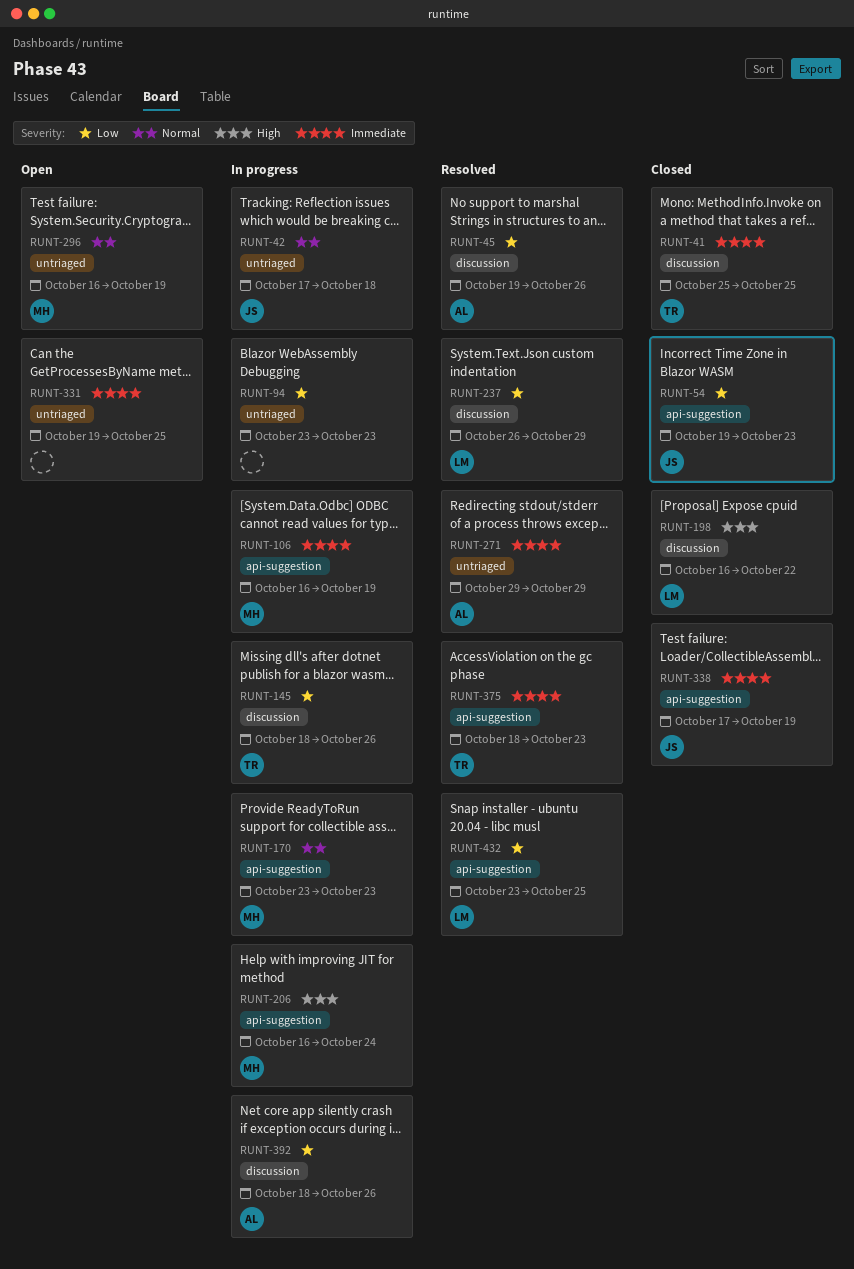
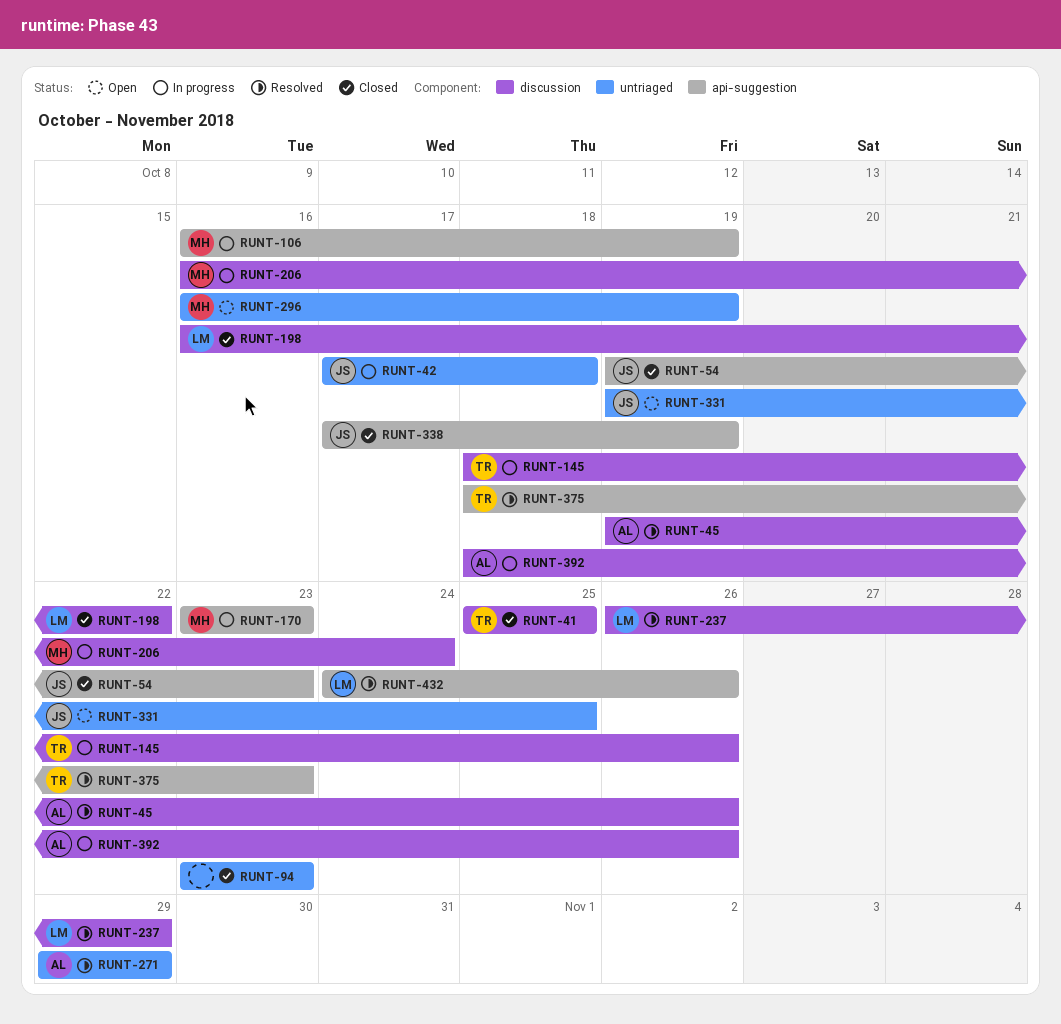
RUNT-94, status: In progress -> Closed
RUNT-206, label: api-suggestion -> discussion
RUNT-331, owner: none -> JS
RUNT-432, start: Oct 23 -> Oct 24
RUNT-432, due: Oct 25 -> Oct 26

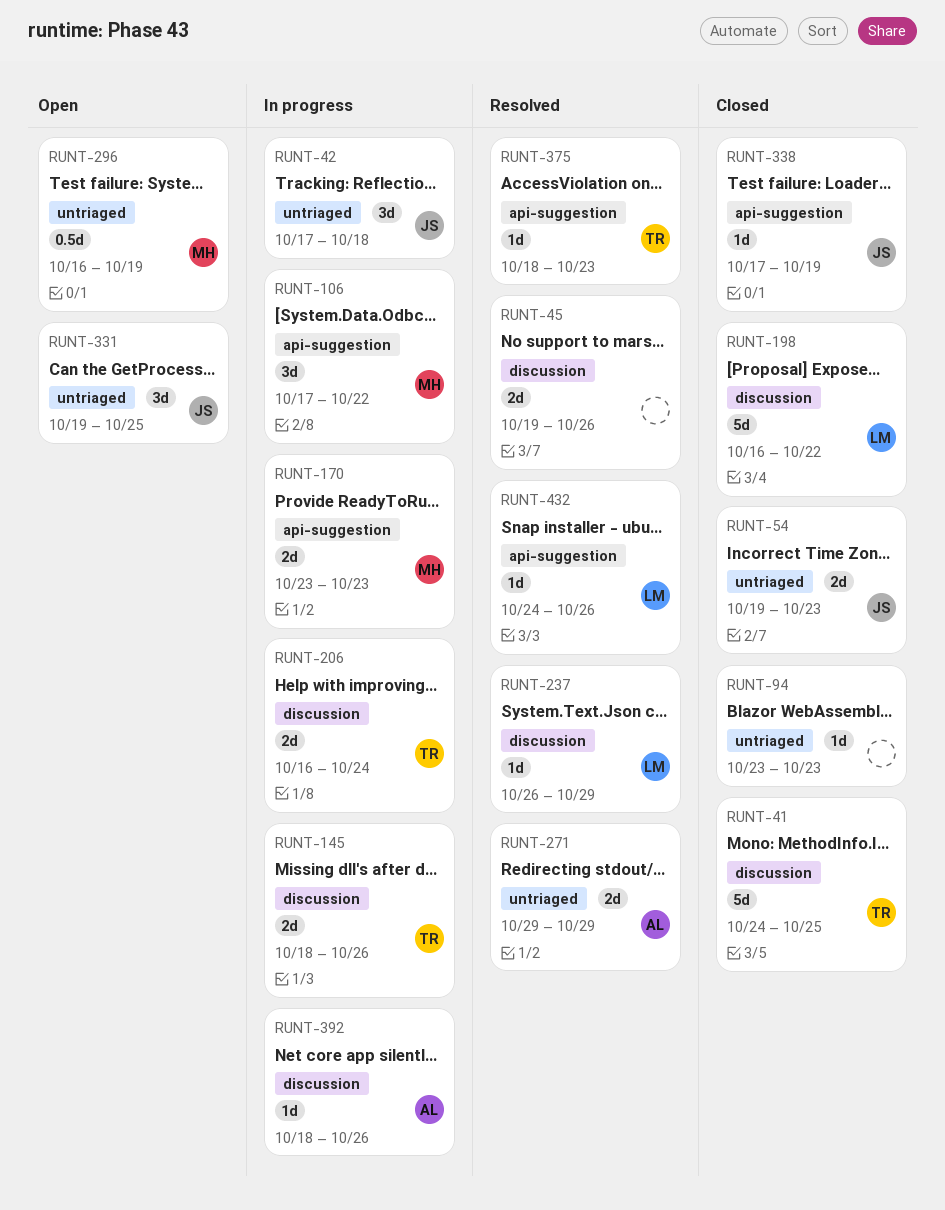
RUNT-41, start: Oct 25 -> Oct 24
RUNT-45, owner: AL -> none
RUNT-54, label: api-suggestion -> untriaged
RUNT-106, start: Oct 16 -> Oct 17
RUNT-106, due: Oct 19 -> Oct 22
RUNT-206, owner: MH -> TR

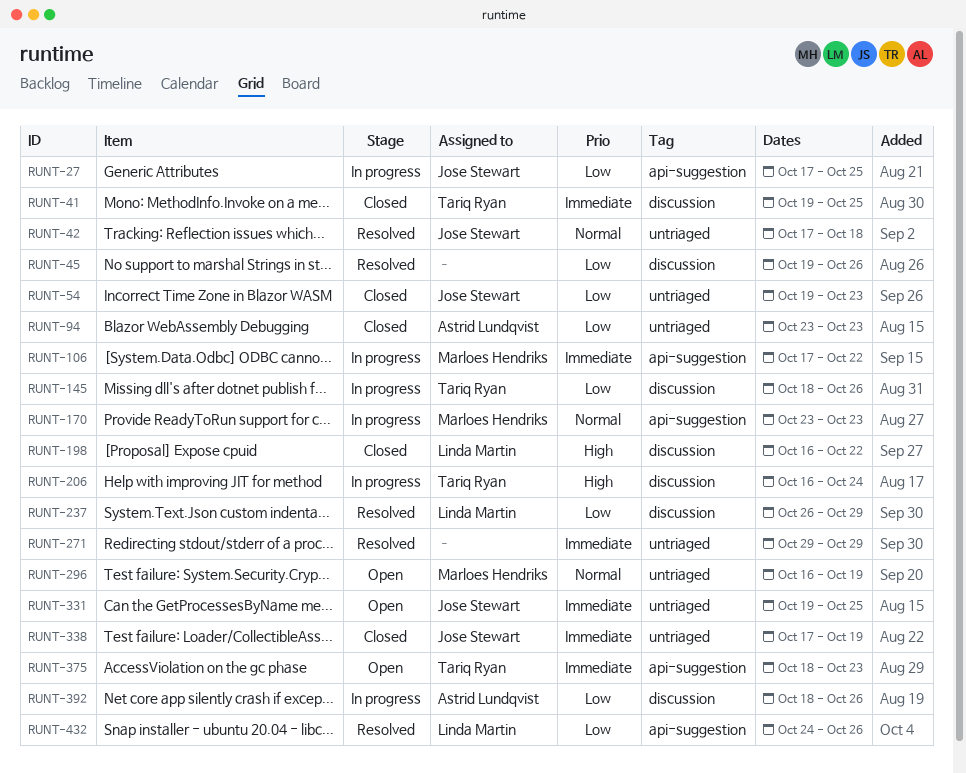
RUNT-27: none -> present
RUNT-41, start: Oct 24 -> Oct 19
RUNT-42, status: In progress -> Resolved
RUNT-94, owner: none -> Astrid Lundqvist
RUNT-271, owner: Astrid Lundqvist -> none
RUNT-338, label: api-suggestion -> untriaged
RUNT-375, status: Resolved -> Open

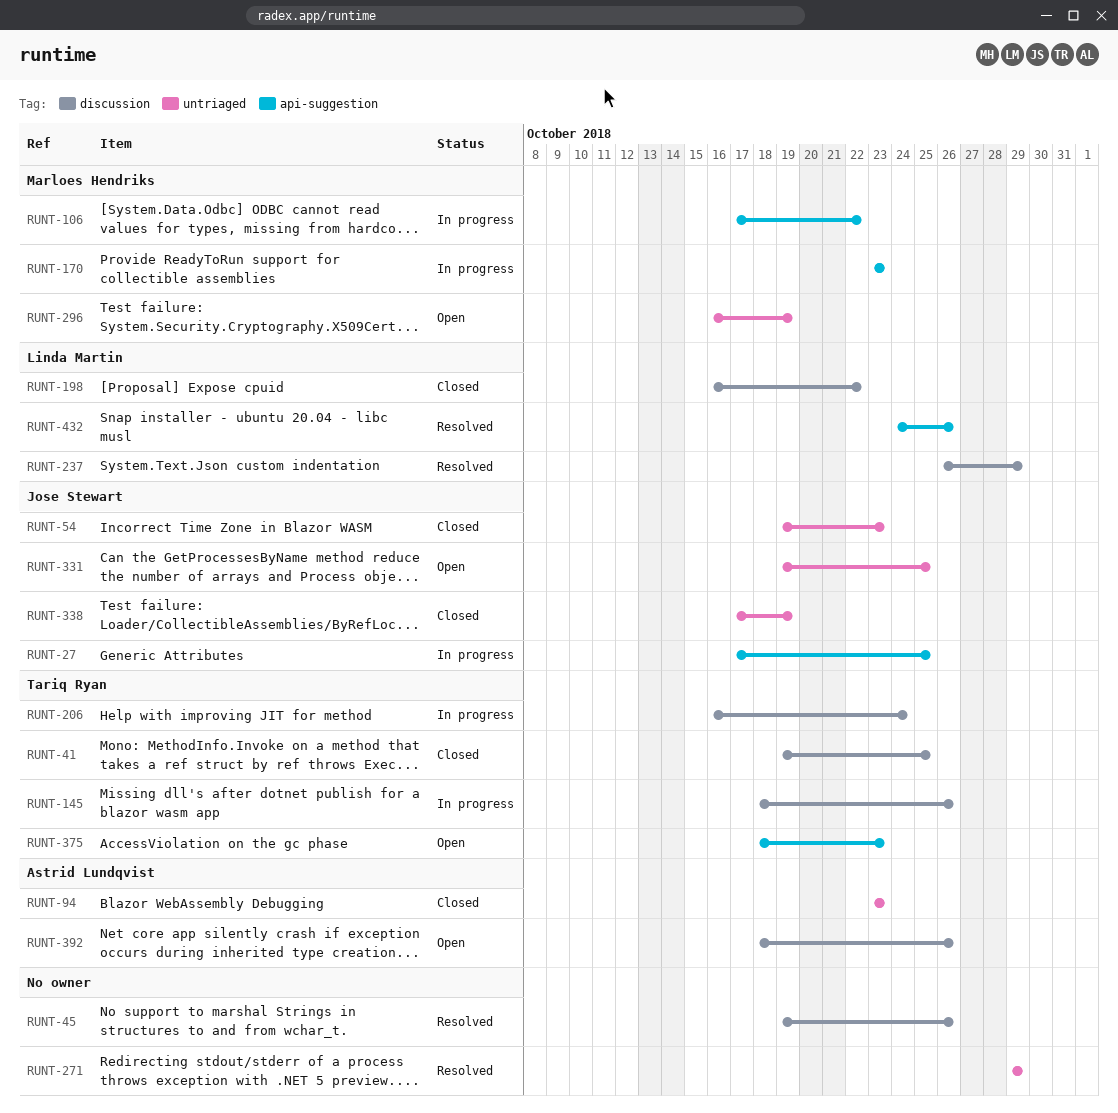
RUNT-42: present -> none
RUNT-392, status: In progress -> Open

